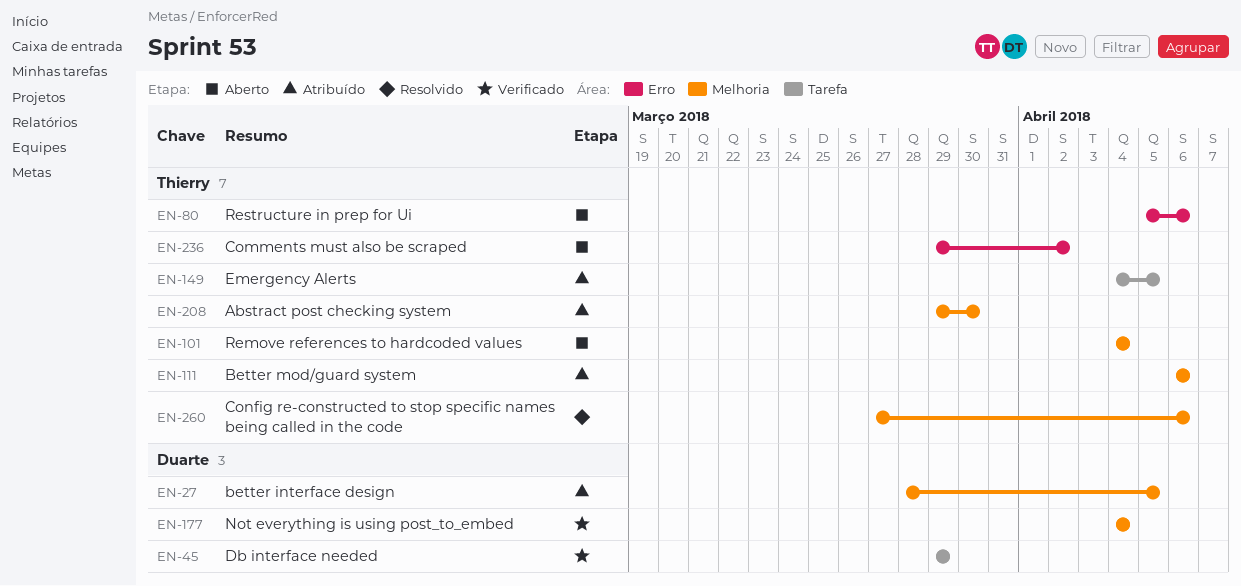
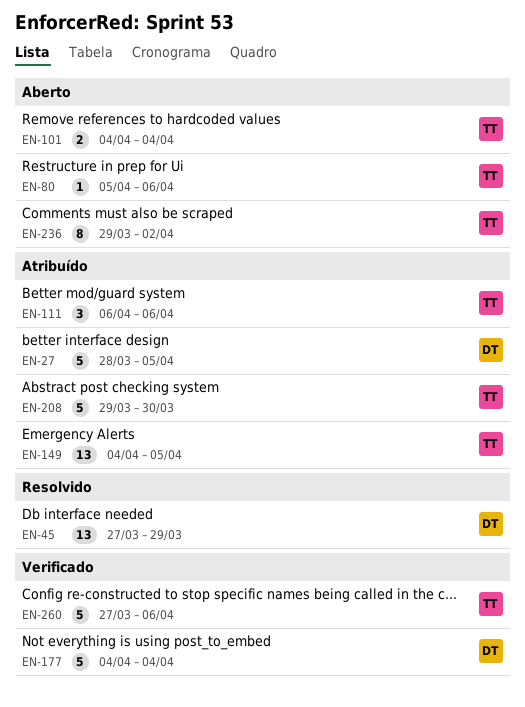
EN-45, status: Verificado -> Resolvido
EN-45, start: Mar 29 -> Mar 27
EN-260, status: Resolvido -> Verificado

